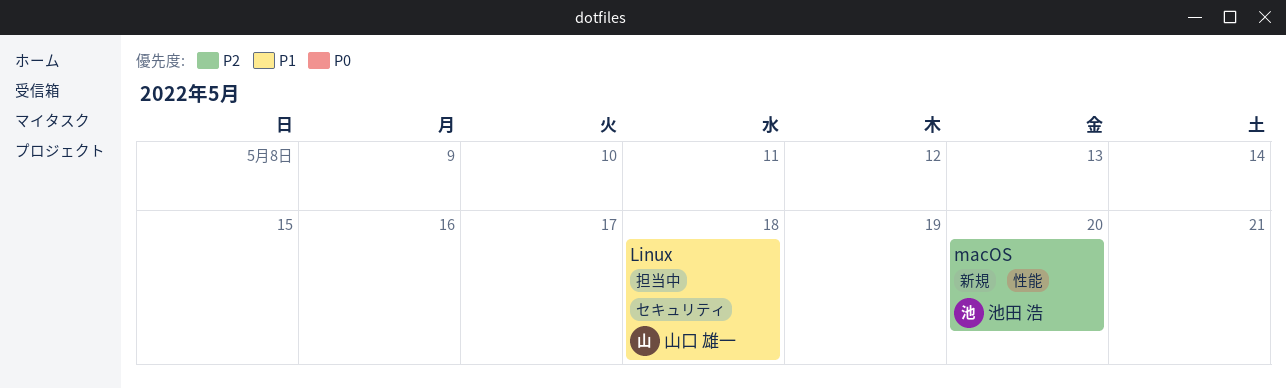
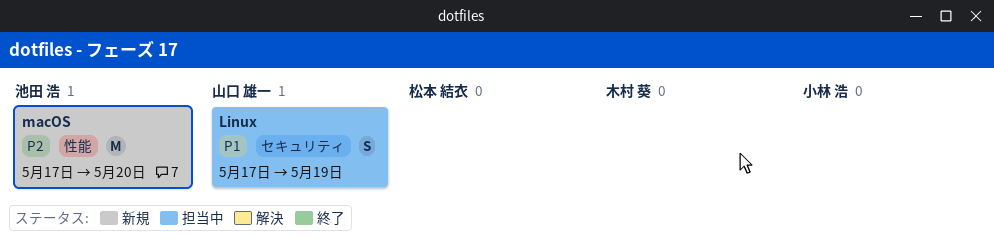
Linux, due: May 18 -> May 19

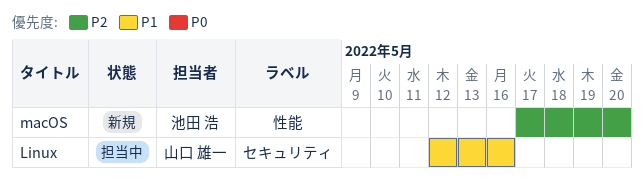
Linux, start: May 17 -> May 12
Linux, due: May 19 -> May 16

